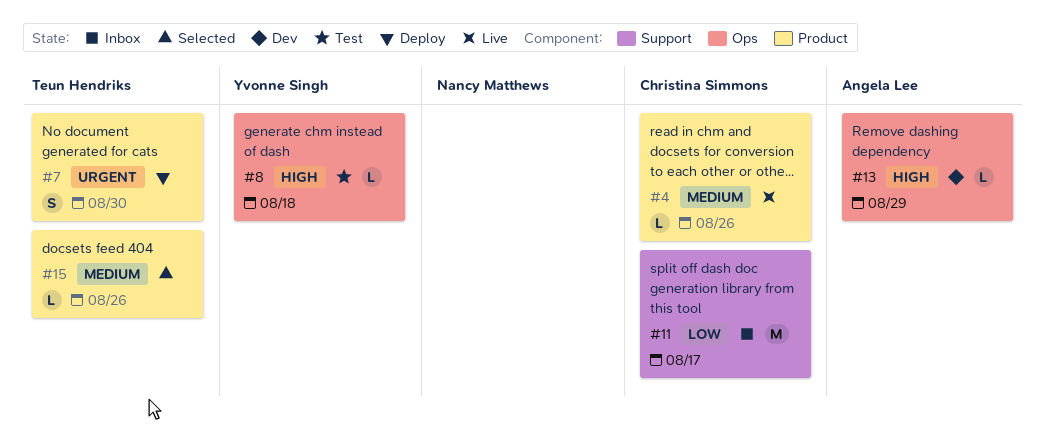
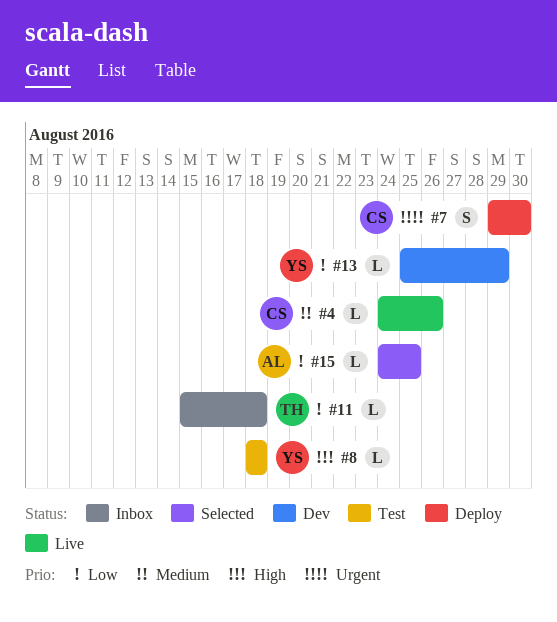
#7, owner: Teun Hendriks -> Christina Simmons
#11, owner: Christina Simmons -> Teun Hendriks
#11, estimate: M -> L
#11, due: Aug 17 -> Aug 18
#13, owner: Angela Lee -> Yvonne Singh
#13, priority: High -> Low
#15, owner: Teun Hendriks -> Angela Lee
#15, priority: Medium -> Low
#15, due: Aug 26 -> Aug 25

